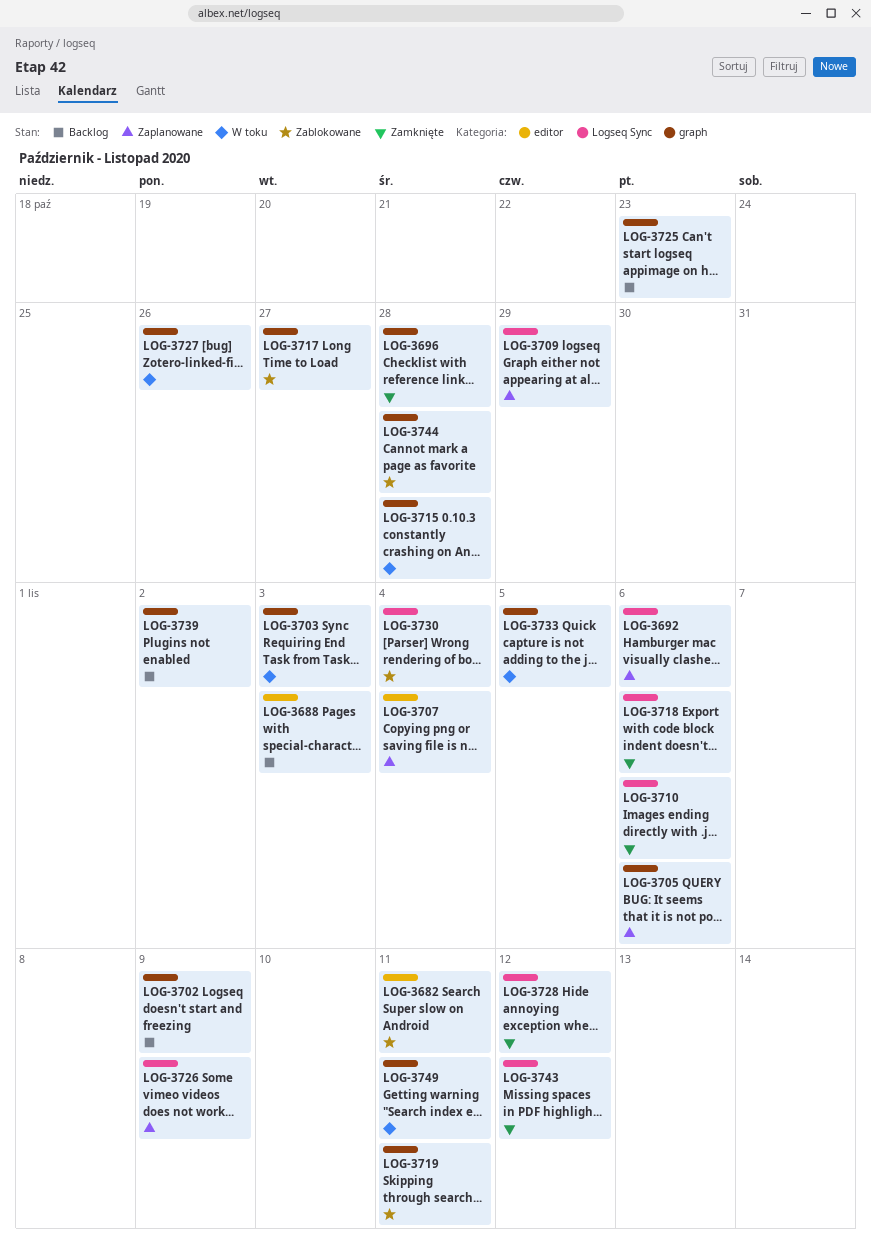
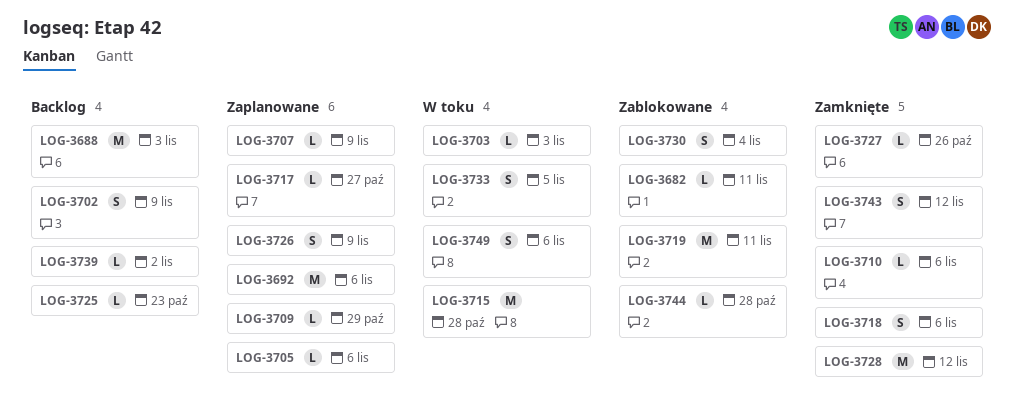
LOG-3696: present -> none
LOG-3707, due: Nov 4 -> Nov 9
LOG-3717, status: Zablokowane -> Zaplanowane
LOG-3727, status: W toku -> Zamknięte
LOG-3749, due: Nov 11 -> Nov 6

